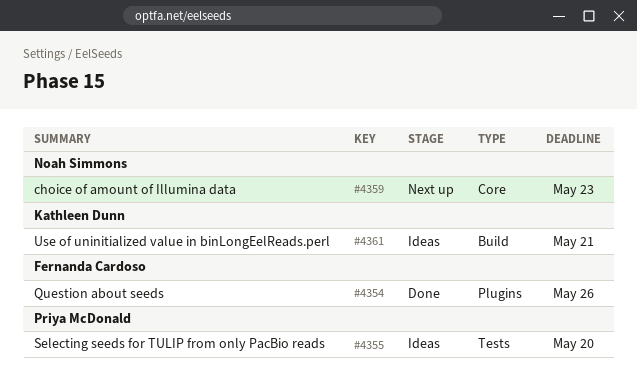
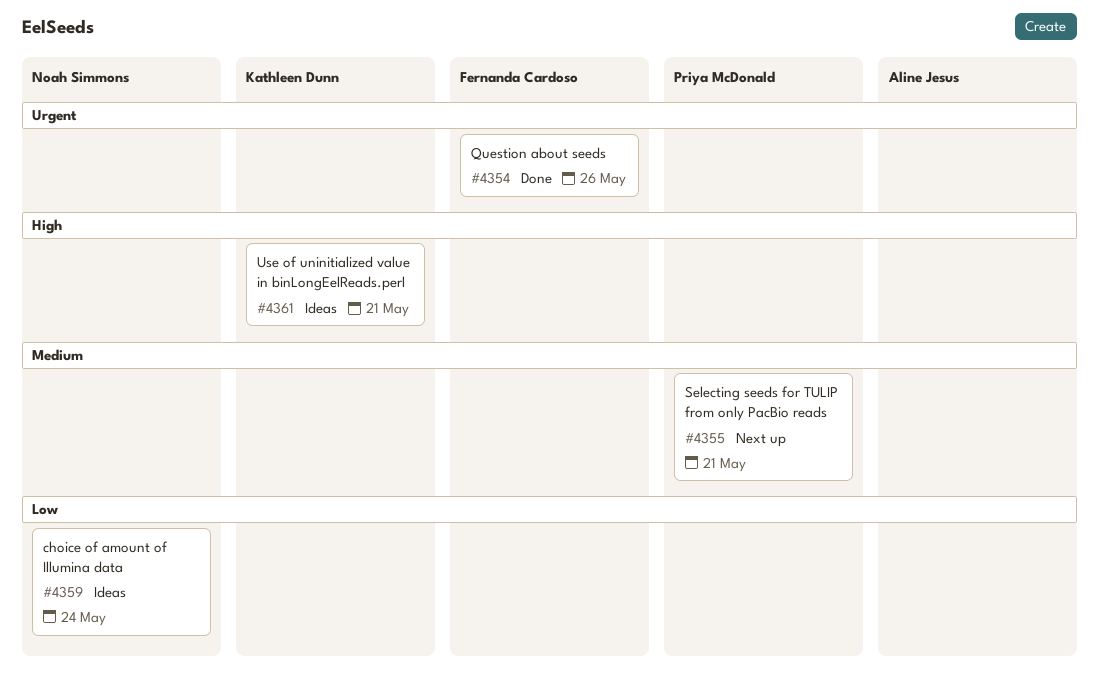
#4355, status: Ideas -> Next up
#4355, due: May 20 -> May 21
#4359, status: Next up -> Ideas
#4359, due: May 23 -> May 24

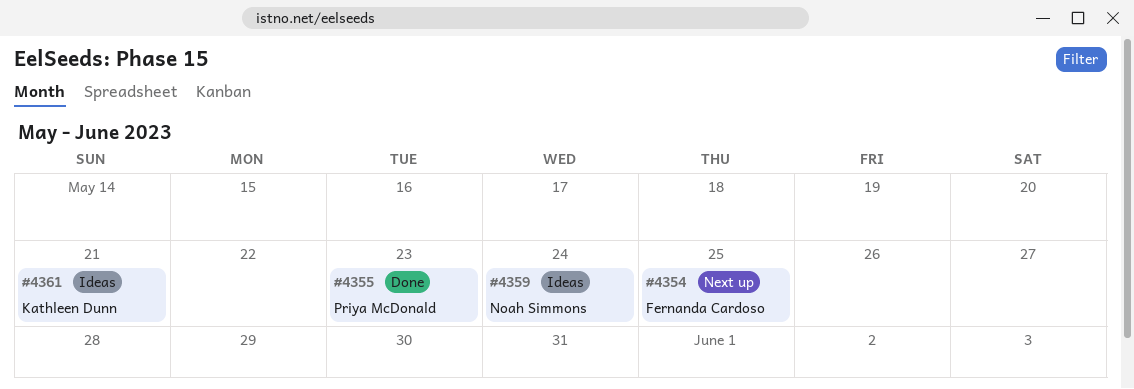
#4354, status: Done -> Next up
#4354, due: May 26 -> May 25
#4355, status: Next up -> Done
#4355, due: May 21 -> May 23

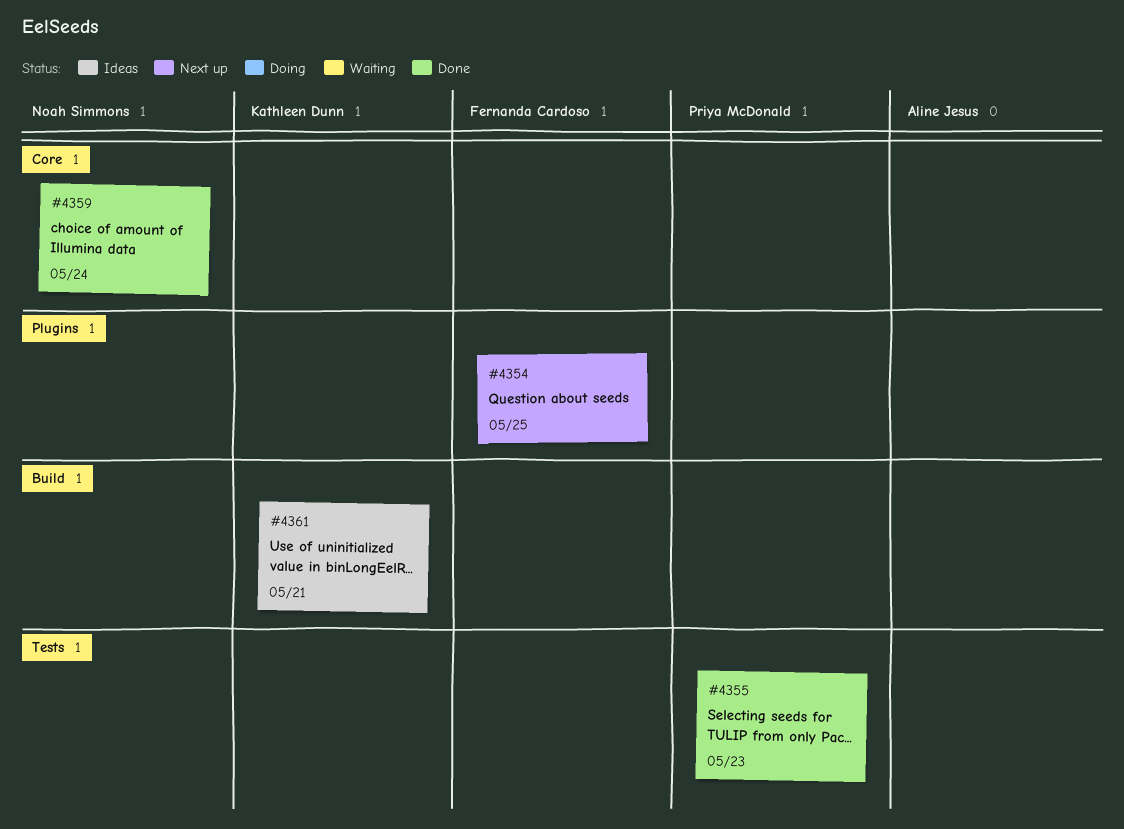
#4359, status: Ideas -> Done

